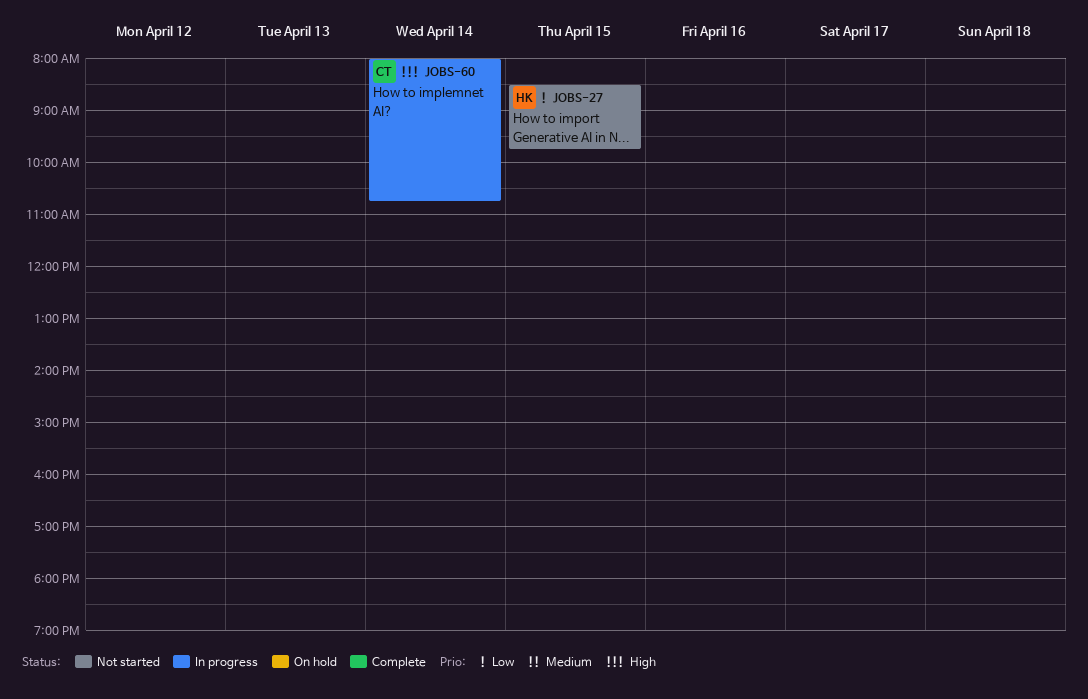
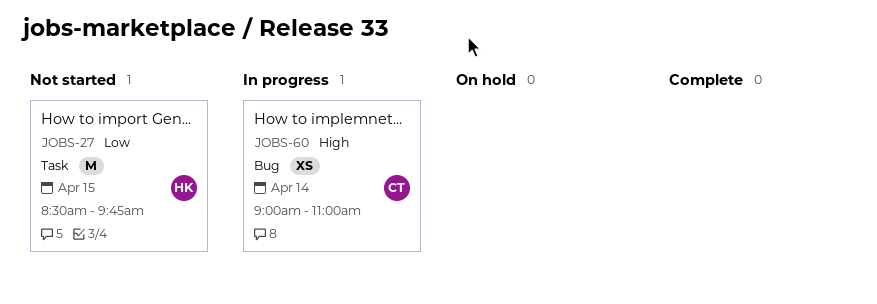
JOBS-60, begins: 08:00 -> 09:00
JOBS-60, ends: 10:45 -> 11:00

